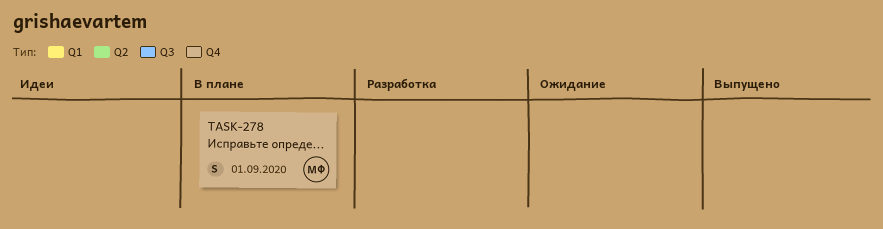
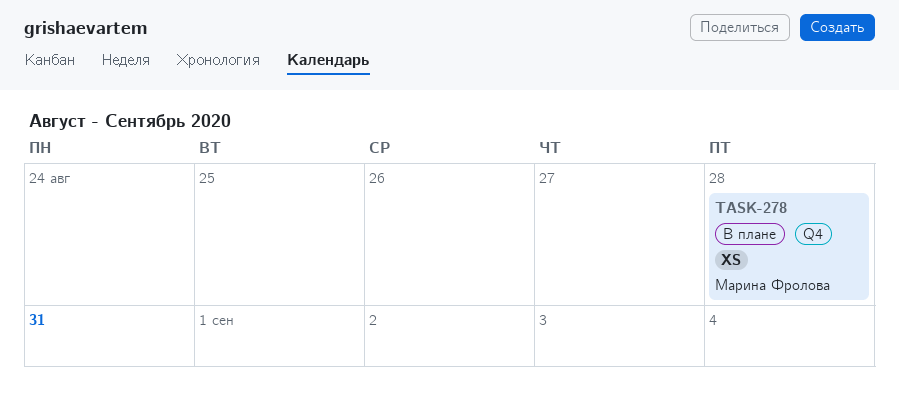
TASK-278, estimate: S -> XS
TASK-278, due: Sep 1 -> Aug 28

